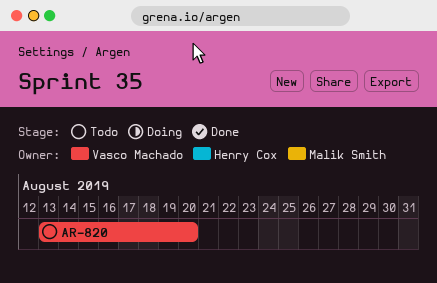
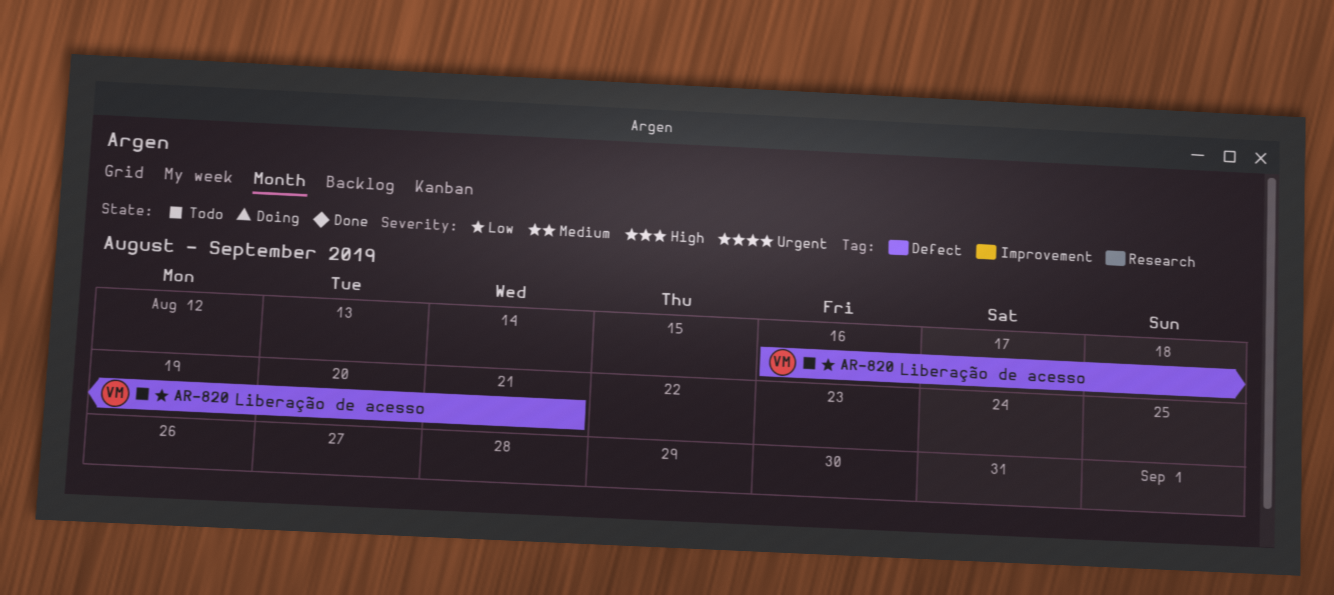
AR-820, start: Aug 13 -> Aug 16
AR-820, due: Aug 20 -> Aug 21

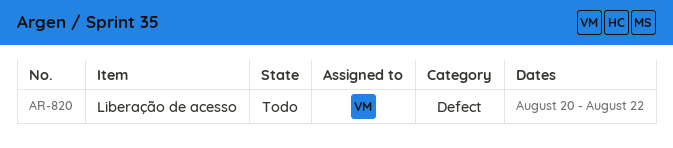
AR-820, start: Aug 16 -> Aug 20
AR-820, due: Aug 21 -> Aug 22

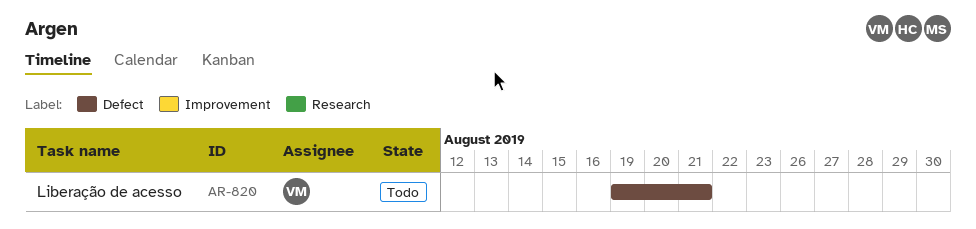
AR-820, start: Aug 20 -> Aug 19
AR-820, due: Aug 22 -> Aug 21

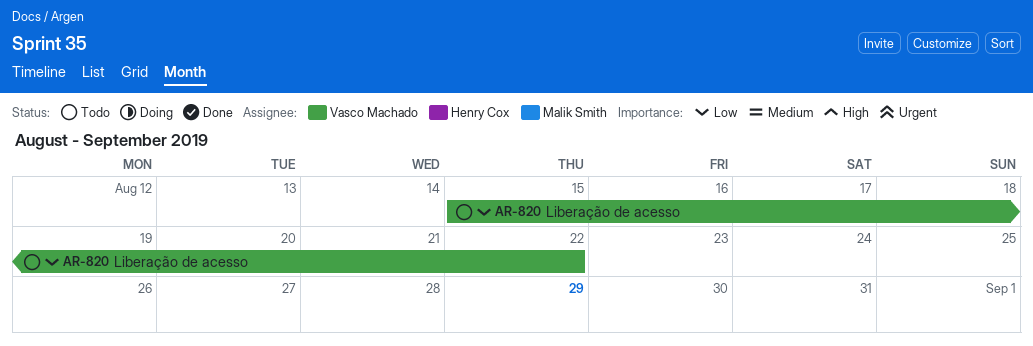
AR-820, start: Aug 19 -> Aug 15
AR-820, due: Aug 21 -> Aug 22

